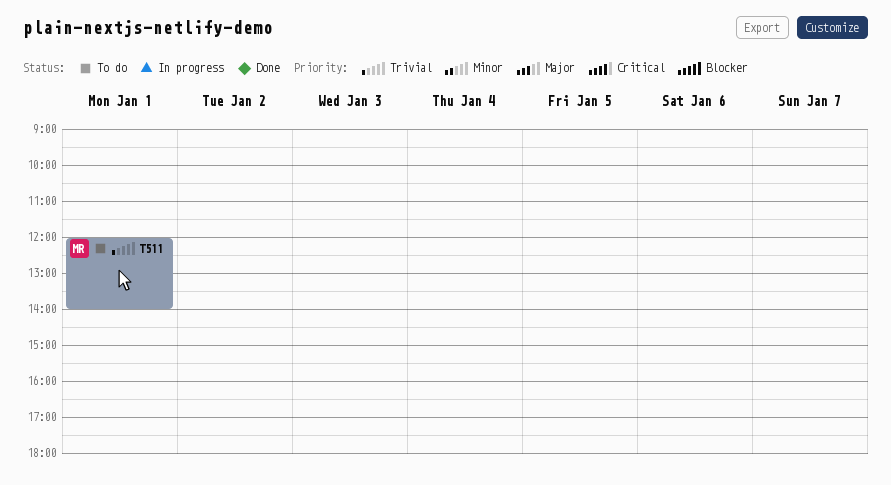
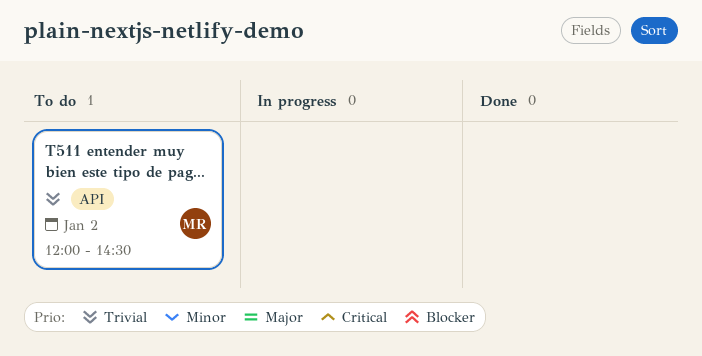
T511, day: Jan 1 -> Jan 2
T511, ends: 14:00 -> 14:30

